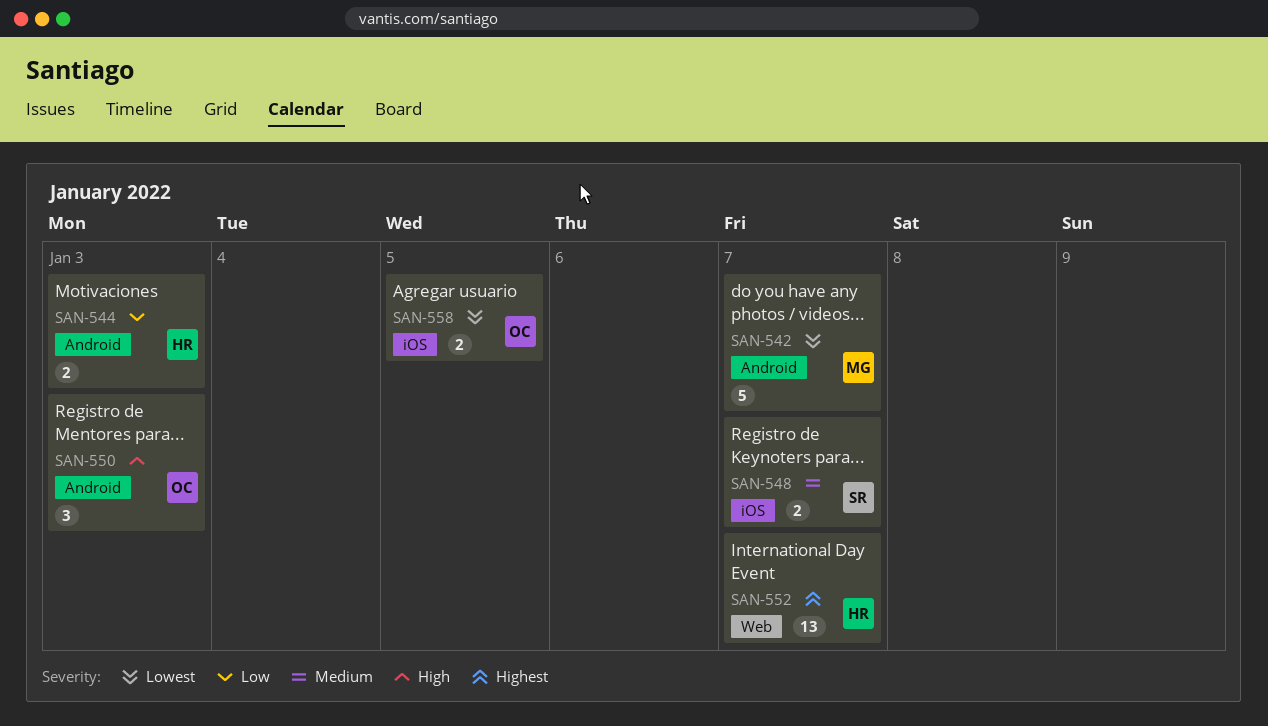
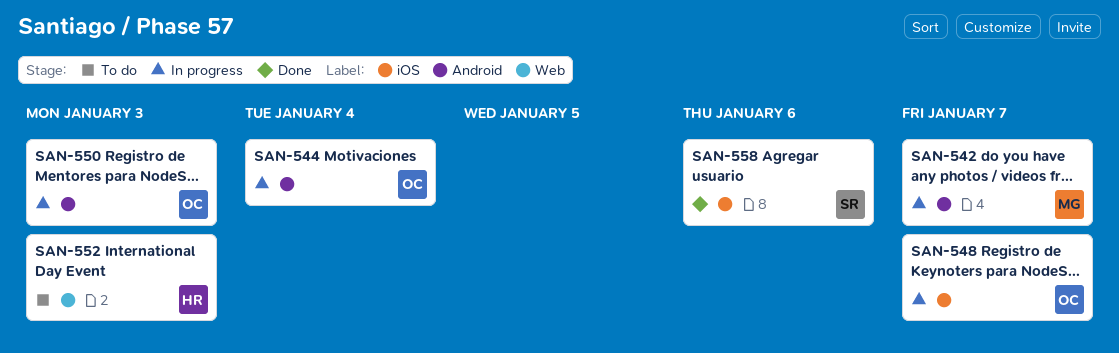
SAN-544, owner: HR -> OC
SAN-544, due: Jan 3 -> Jan 4
SAN-548, owner: SR -> OC
SAN-552, due: Jan 7 -> Jan 3
SAN-558, owner: OC -> SR
SAN-558, due: Jan 5 -> Jan 6

